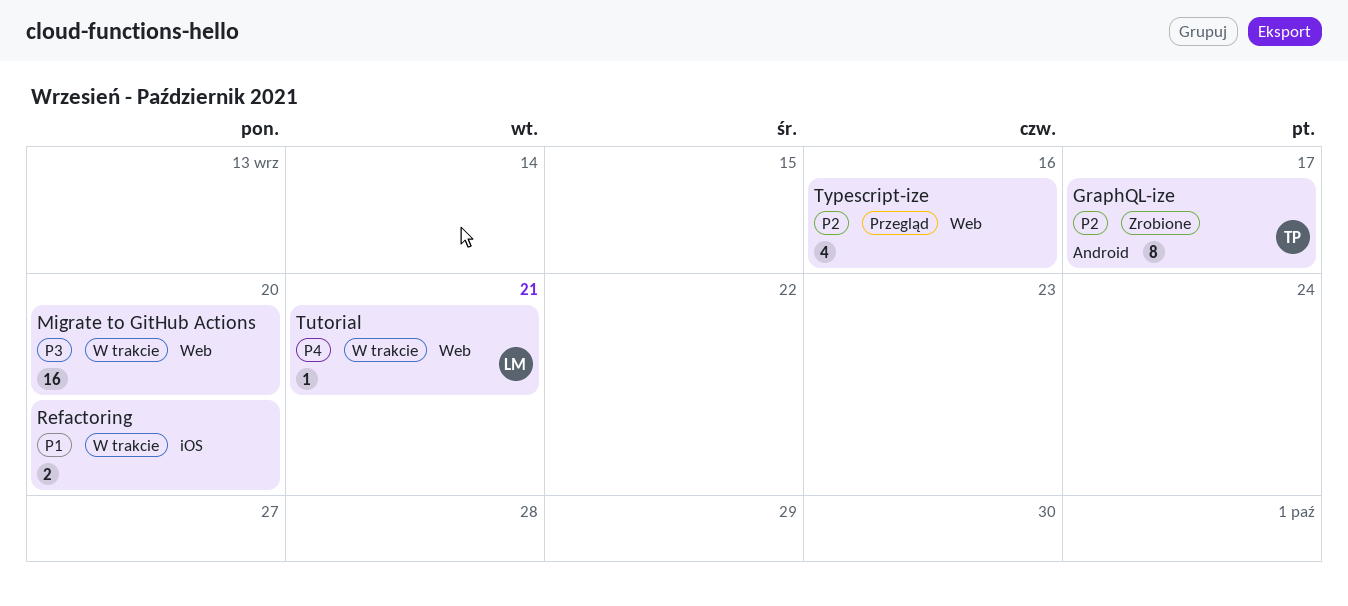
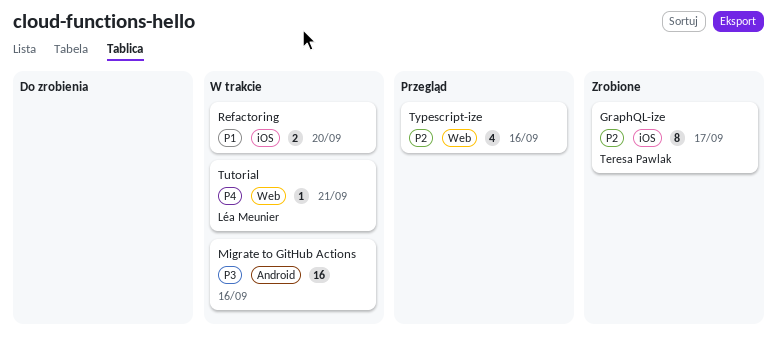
GraphQL-ize, label: Android -> iOS
Migrate to GitHub Actions, label: Web -> Android
Migrate to GitHub Actions, due: Sep 20 -> Sep 16

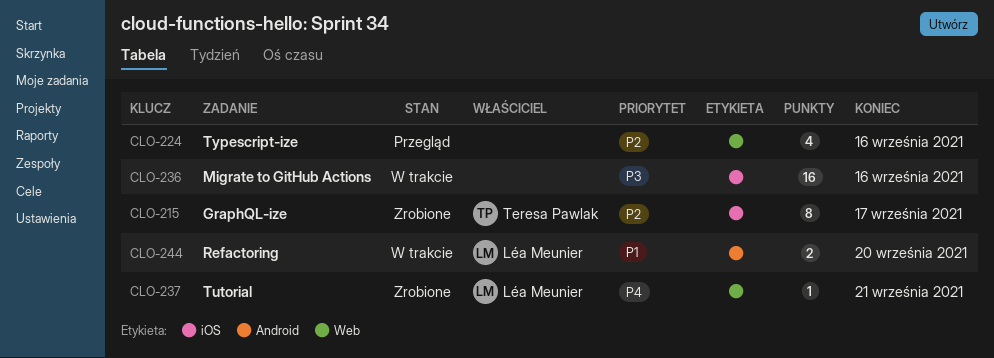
Migrate to GitHub Actions, label: Android -> iOS
Refactoring, owner: none -> Léa Meunier
Refactoring, label: iOS -> Android
Tutorial, status: W trakcie -> Zrobione

